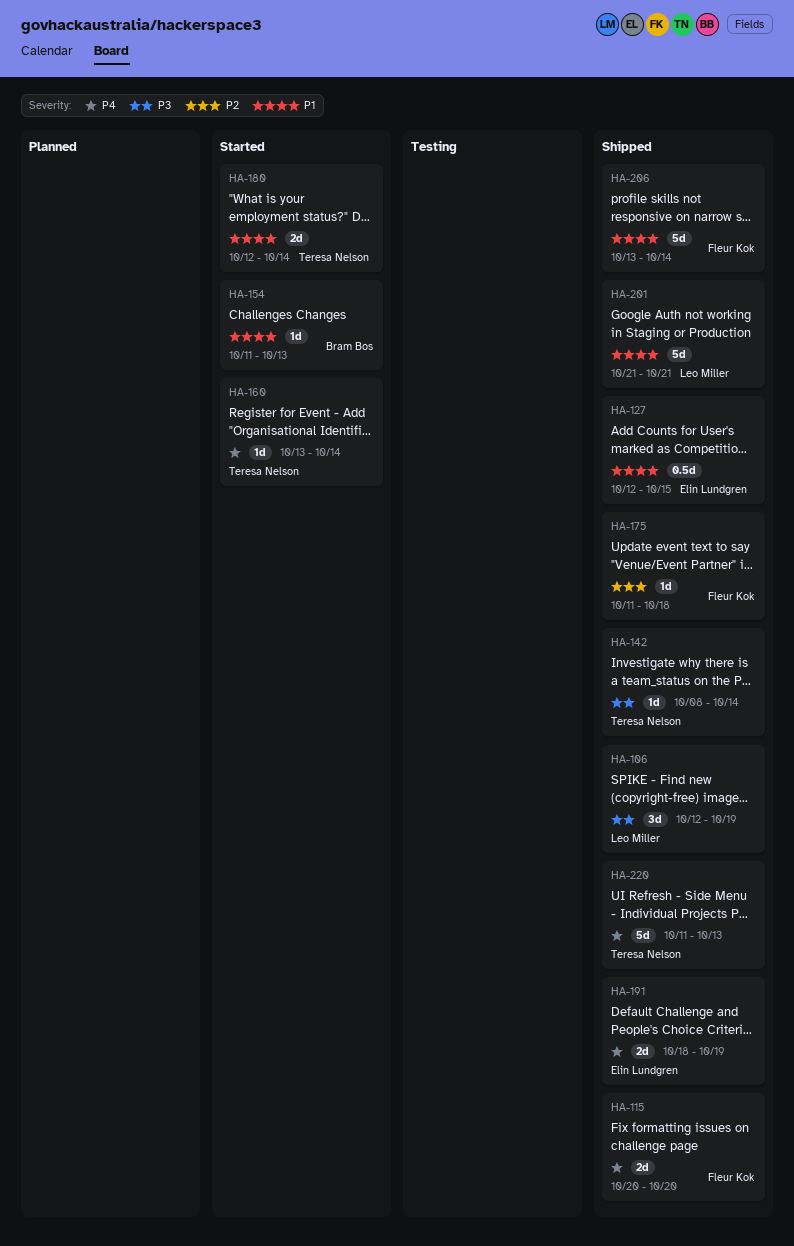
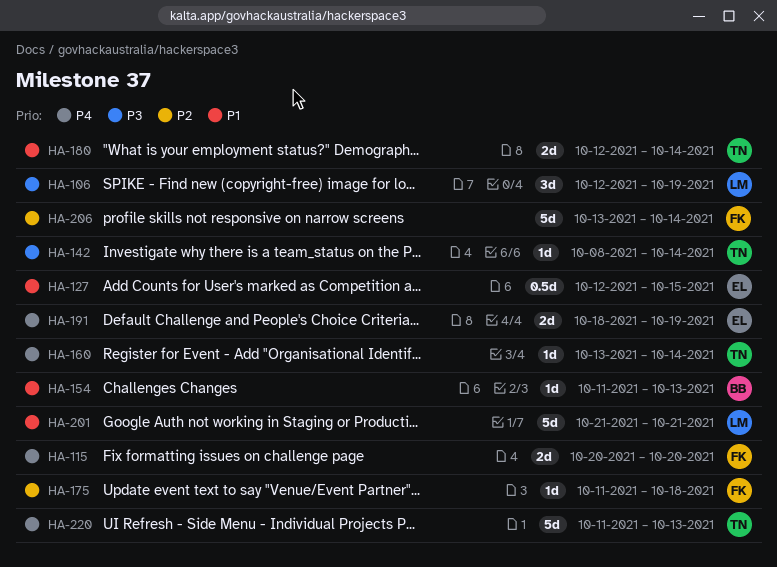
HA-206, priority: P1 -> P2

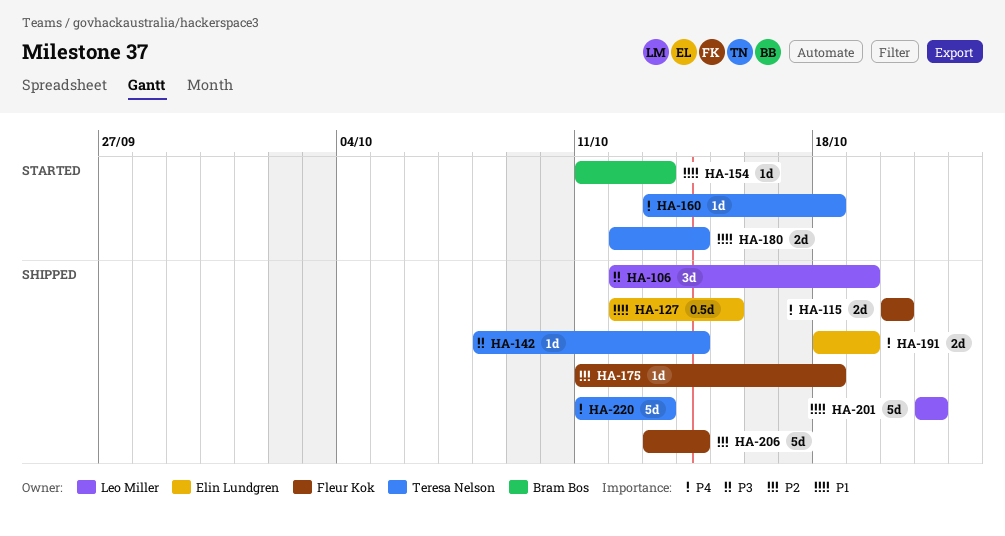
HA-160, due: Oct 14 -> Oct 18

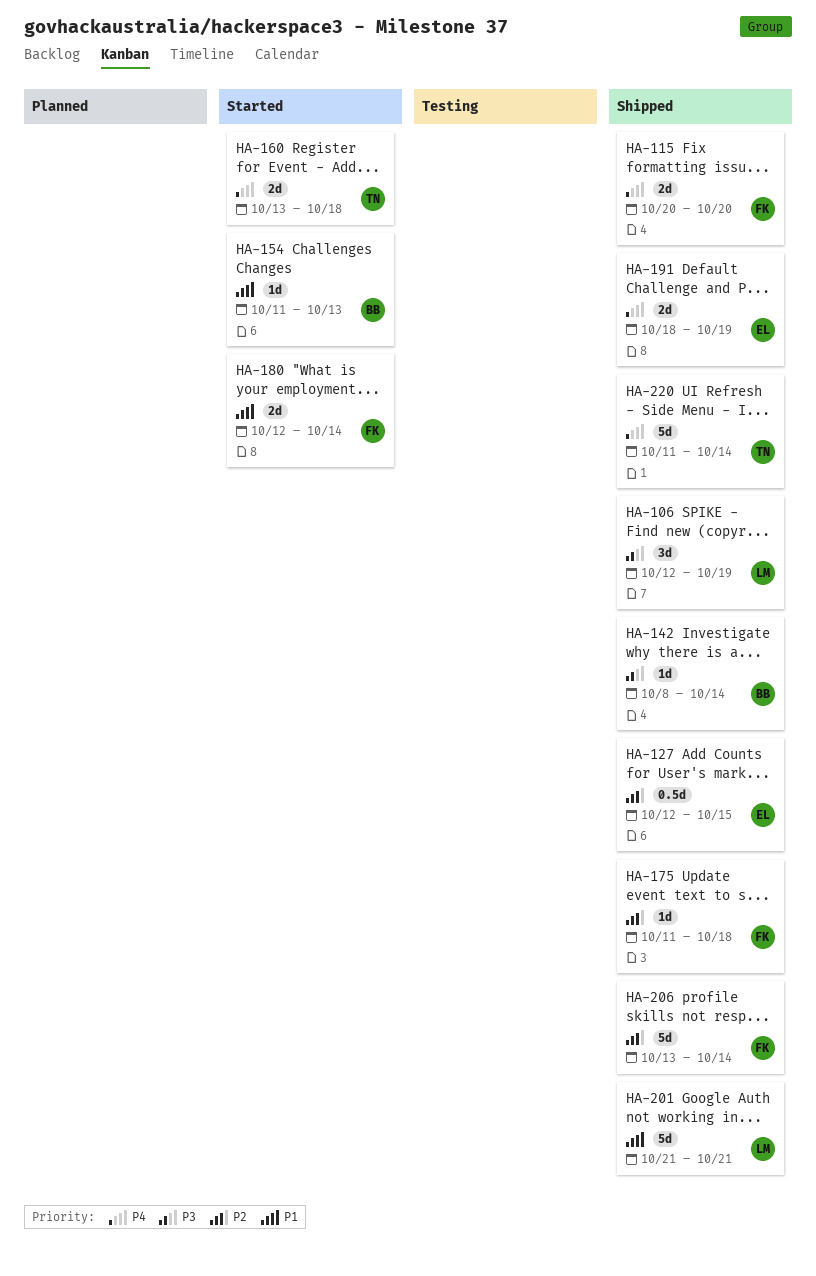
HA-127, priority: P1 -> P2
HA-142, owner: Teresa Nelson -> Bram Bos
HA-160, estimate: 1d -> 2d
HA-180, owner: Teresa Nelson -> Fleur Kok
HA-220, due: Oct 13 -> Oct 14

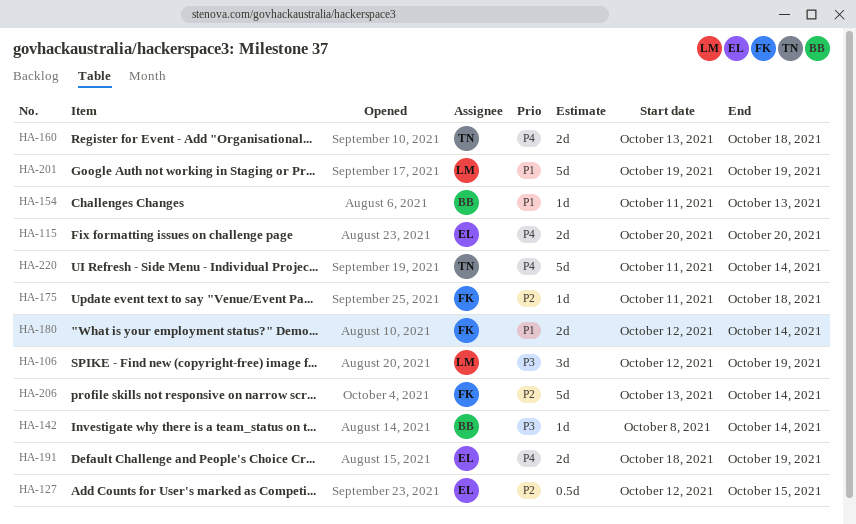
HA-115, owner: FK -> EL
HA-201, start: Oct 21 -> Oct 19
HA-201, due: Oct 21 -> Oct 19

